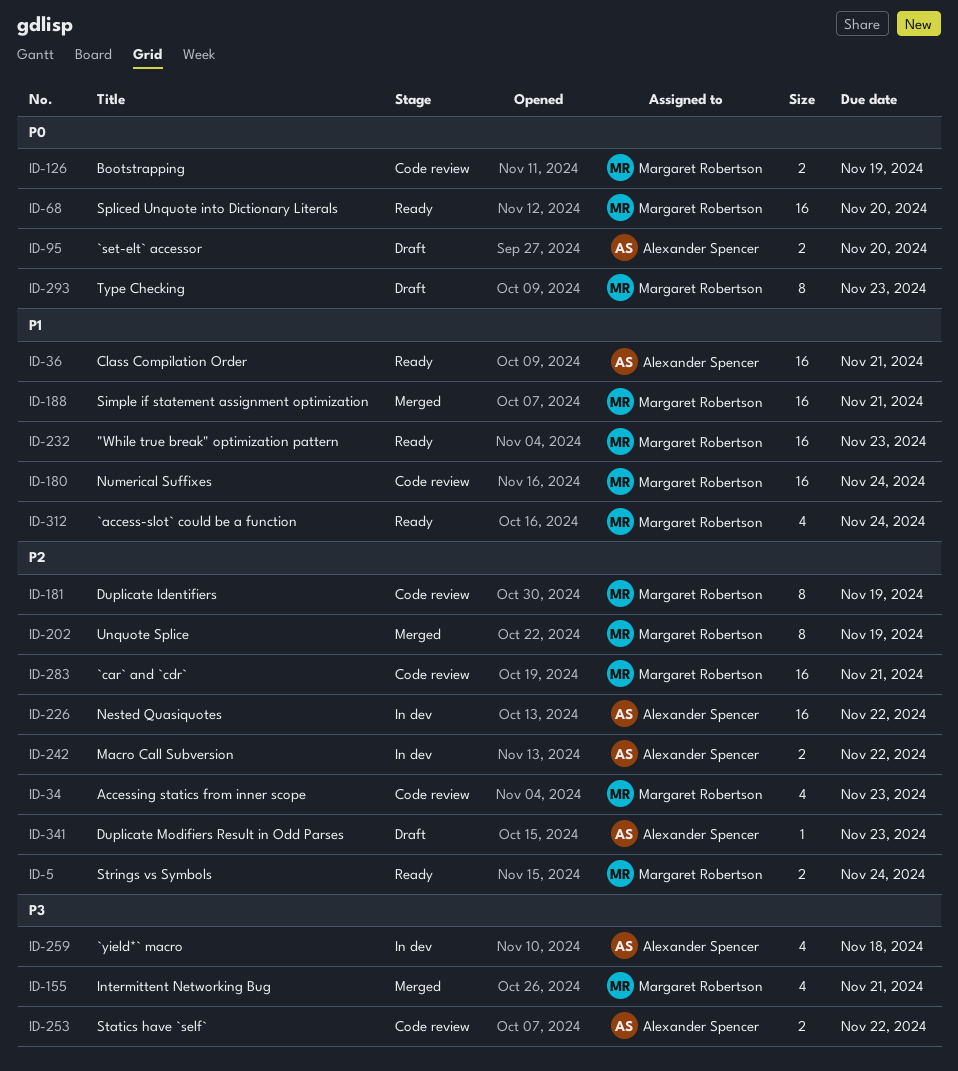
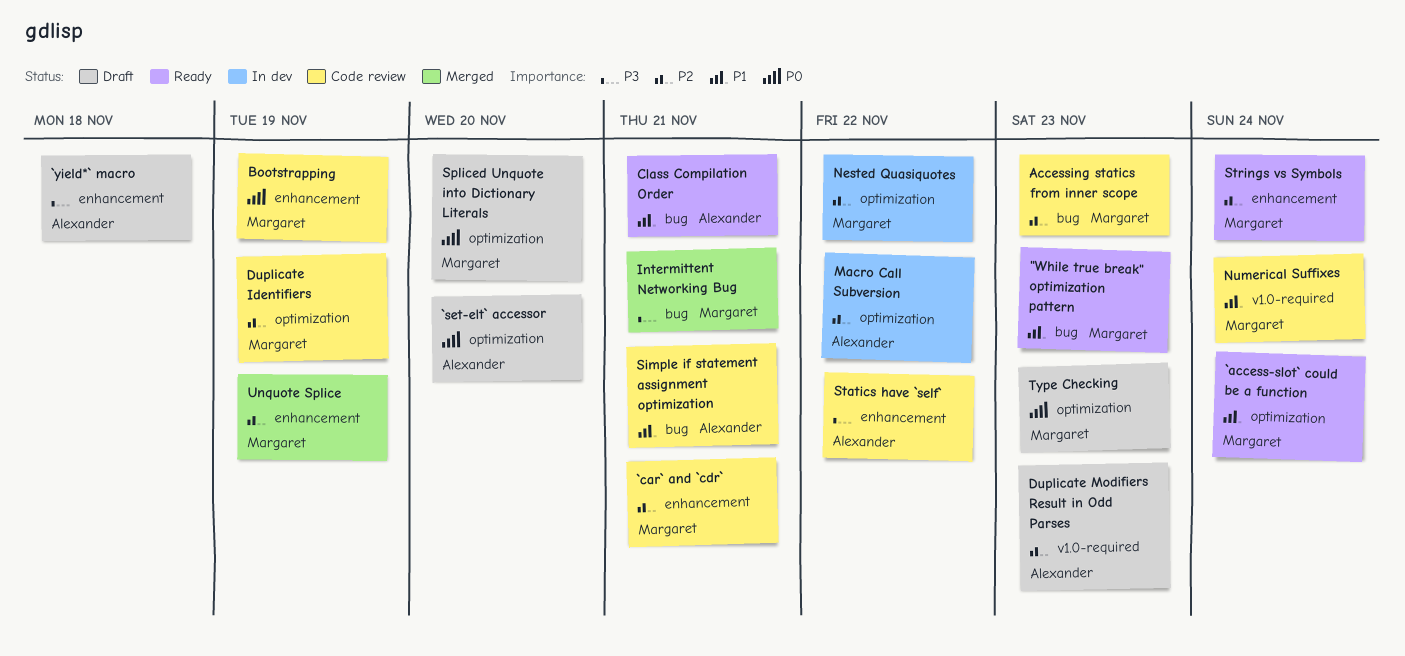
`yield*` macro, status: In dev -> Draft
Nested Quasiquotes, owner: Alexander Spencer -> Margaret Robertson
Simple if statement assignment optimization, status: Merged -> Code review
Simple if statement assignment optimization, owner: Margaret Robertson -> Alexander Spencer
Spliced Unquote into Dictionary Literals, status: Ready -> Draft

